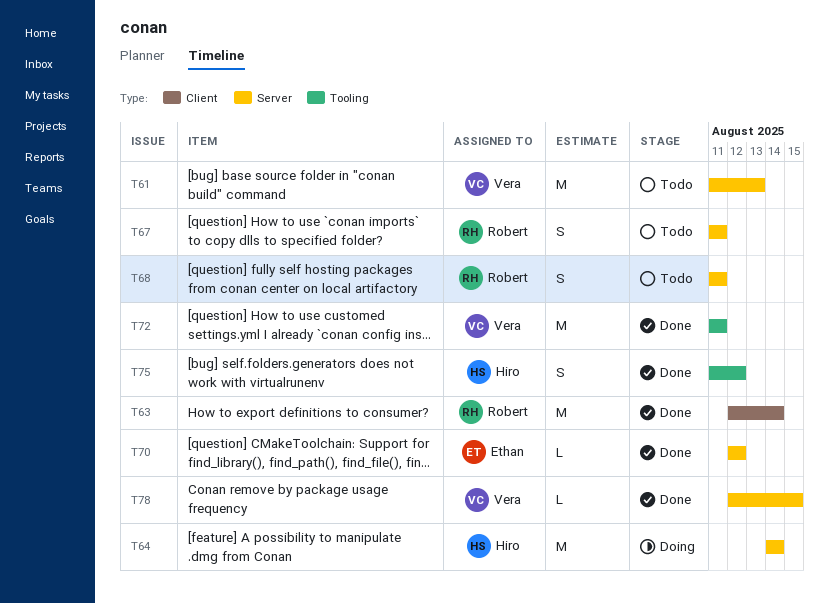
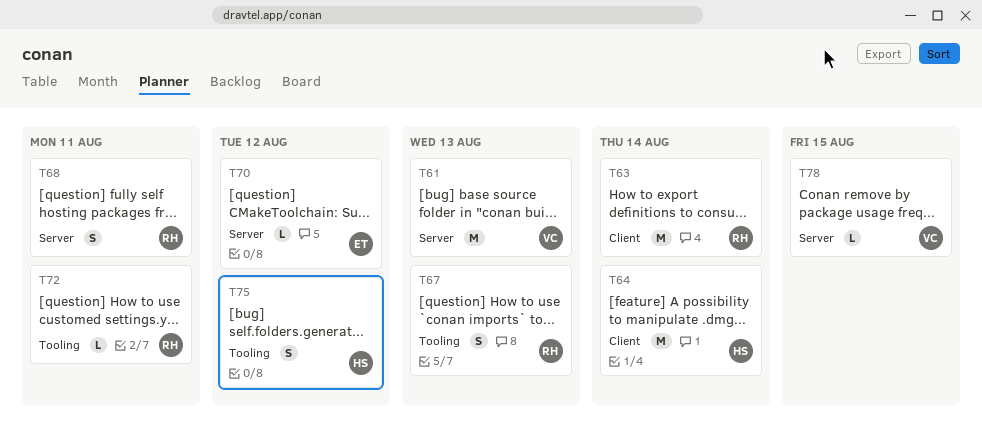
T64, label: Server -> Client
T67, label: Server -> Tooling
T67, due: Aug 11 -> Aug 13
T72, owner: Vera -> Robert
T72, estimate: M -> L

